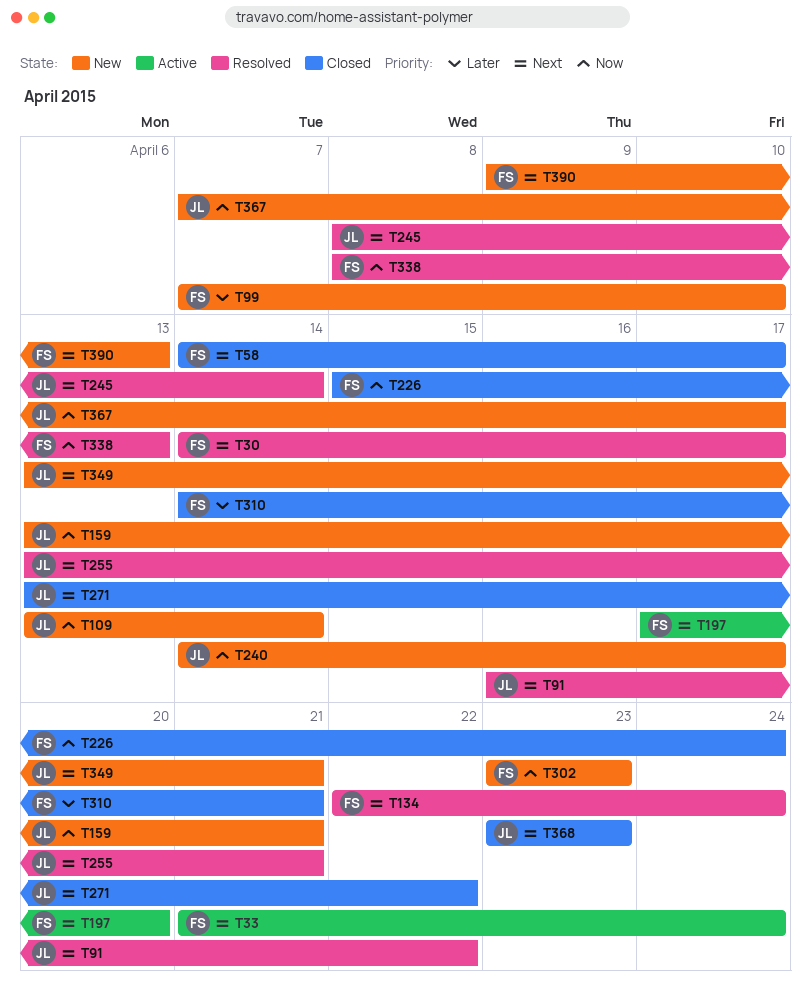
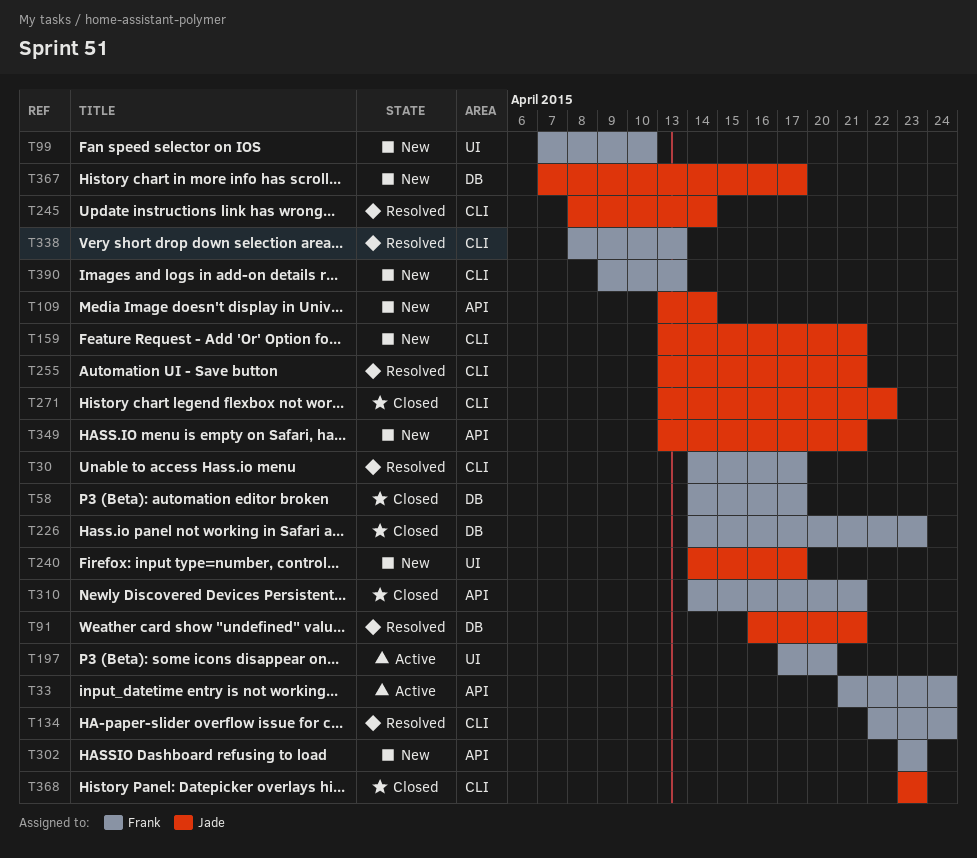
T91, due: Apr 22 -> Apr 21
T226, start: Apr 15 -> Apr 14
T226, due: Apr 24 -> Apr 23

